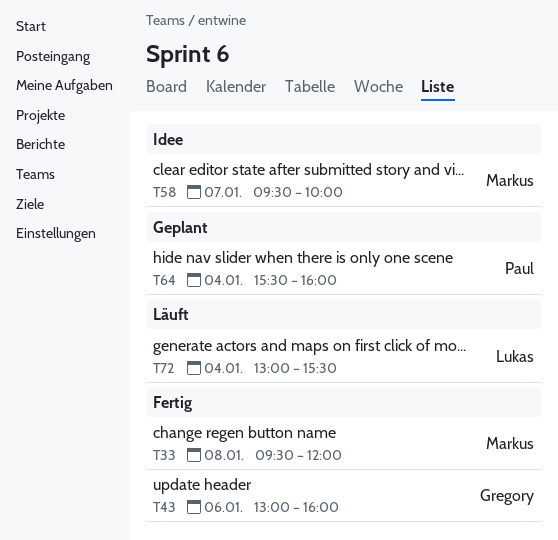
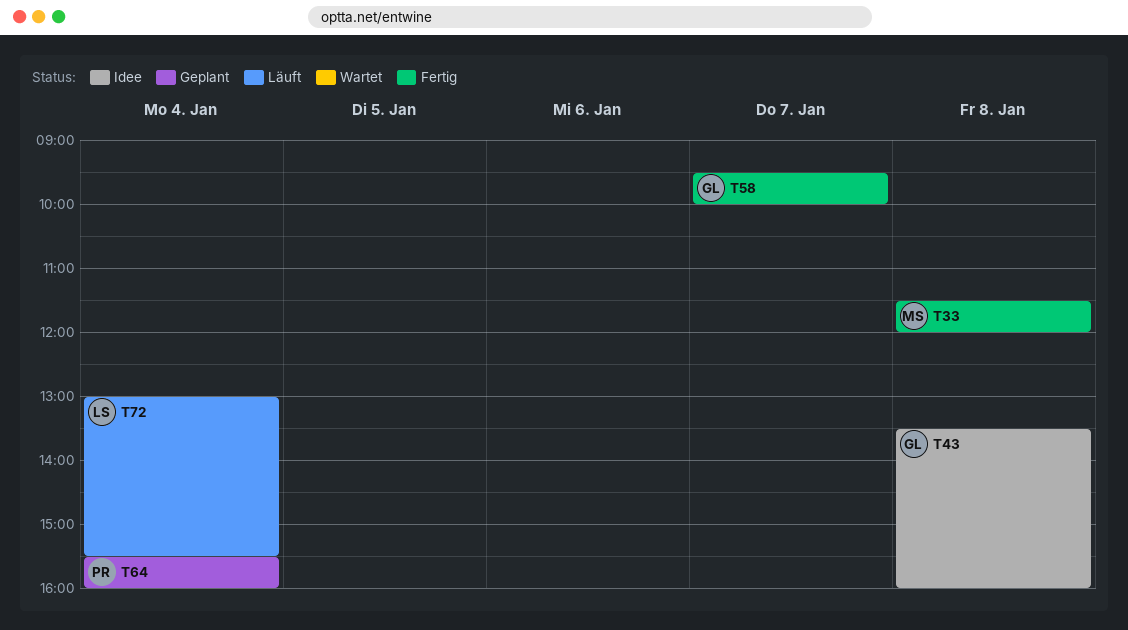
T33, begins: 09:30 -> 11:30
T43, status: Fertig -> Idee
T43, day: Jan 6 -> Jan 8
T43, begins: 13:00 -> 13:30
T58, status: Idee -> Fertig
T58, owner: Markus -> Gregory

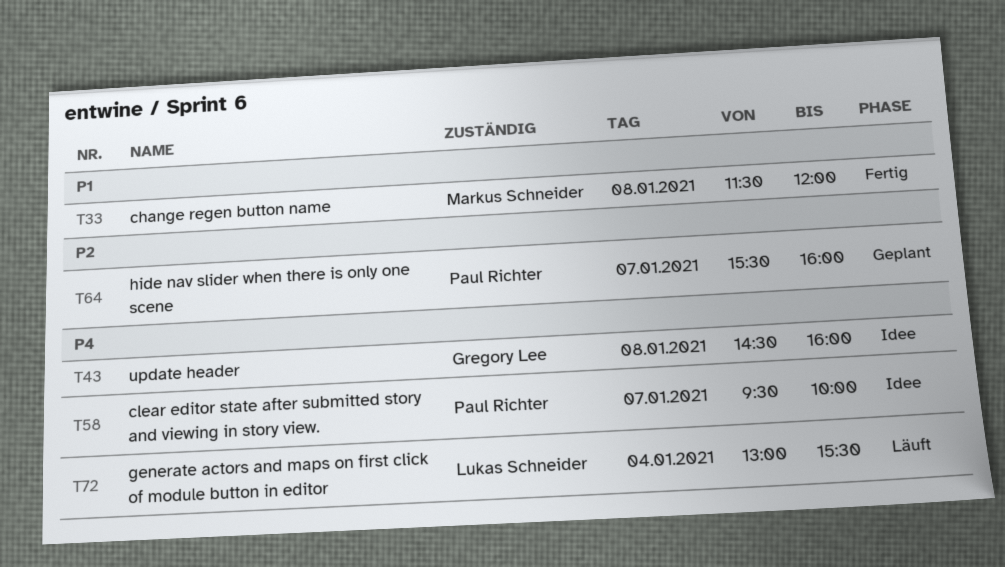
T43, begins: 13:30 -> 14:30
T58, status: Fertig -> Idee
T58, owner: Gregory Lee -> Paul Richter
T64, day: Jan 4 -> Jan 7

